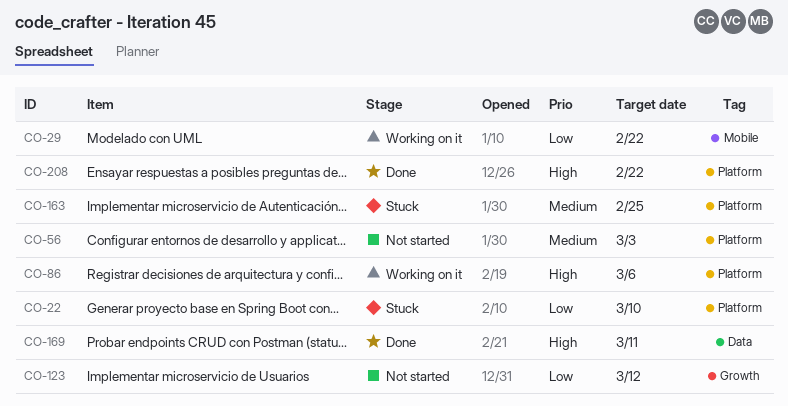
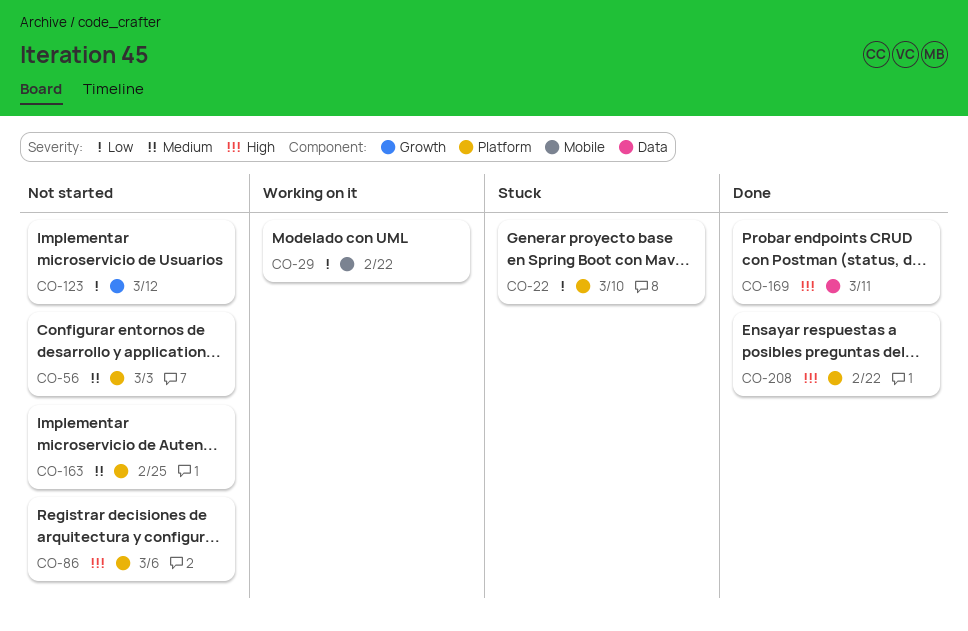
CO-86, status: Working on it -> Not started
CO-163, status: Stuck -> Not started

